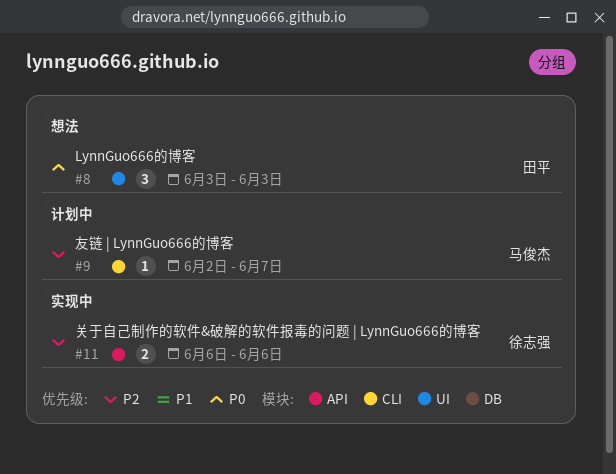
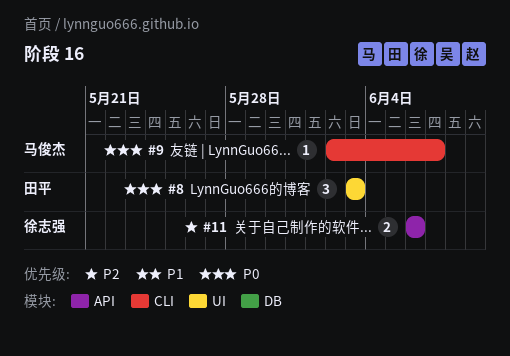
#9, priority: P2 -> P0

